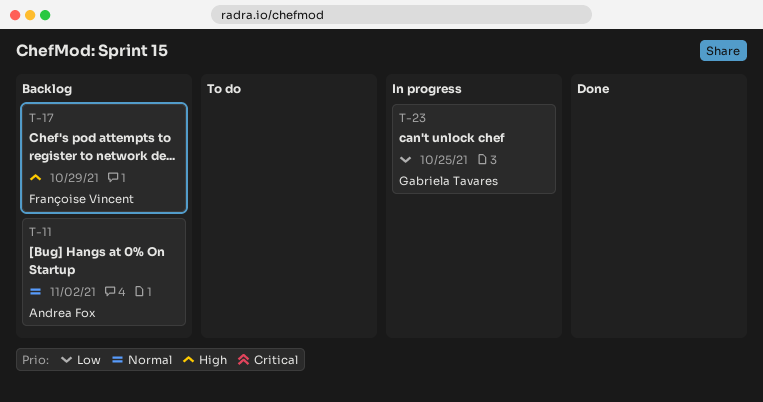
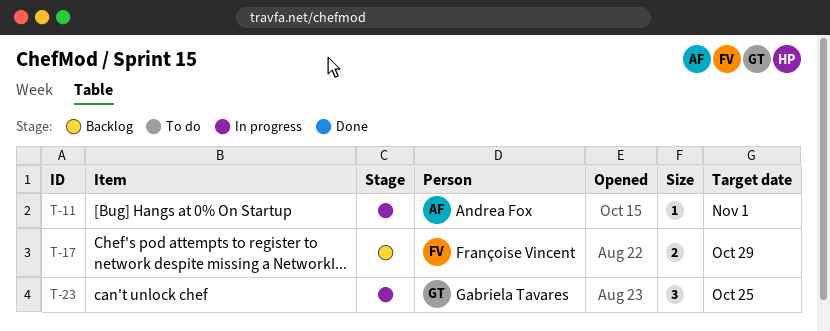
T-11, status: Backlog -> In progress
T-11, due: Nov 2 -> Nov 1

